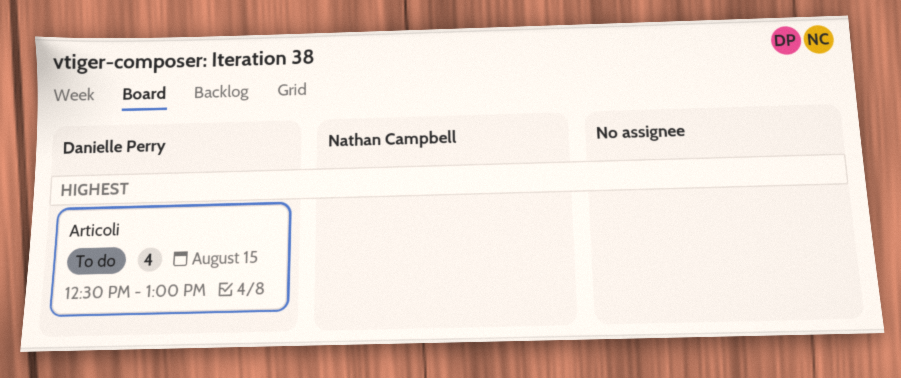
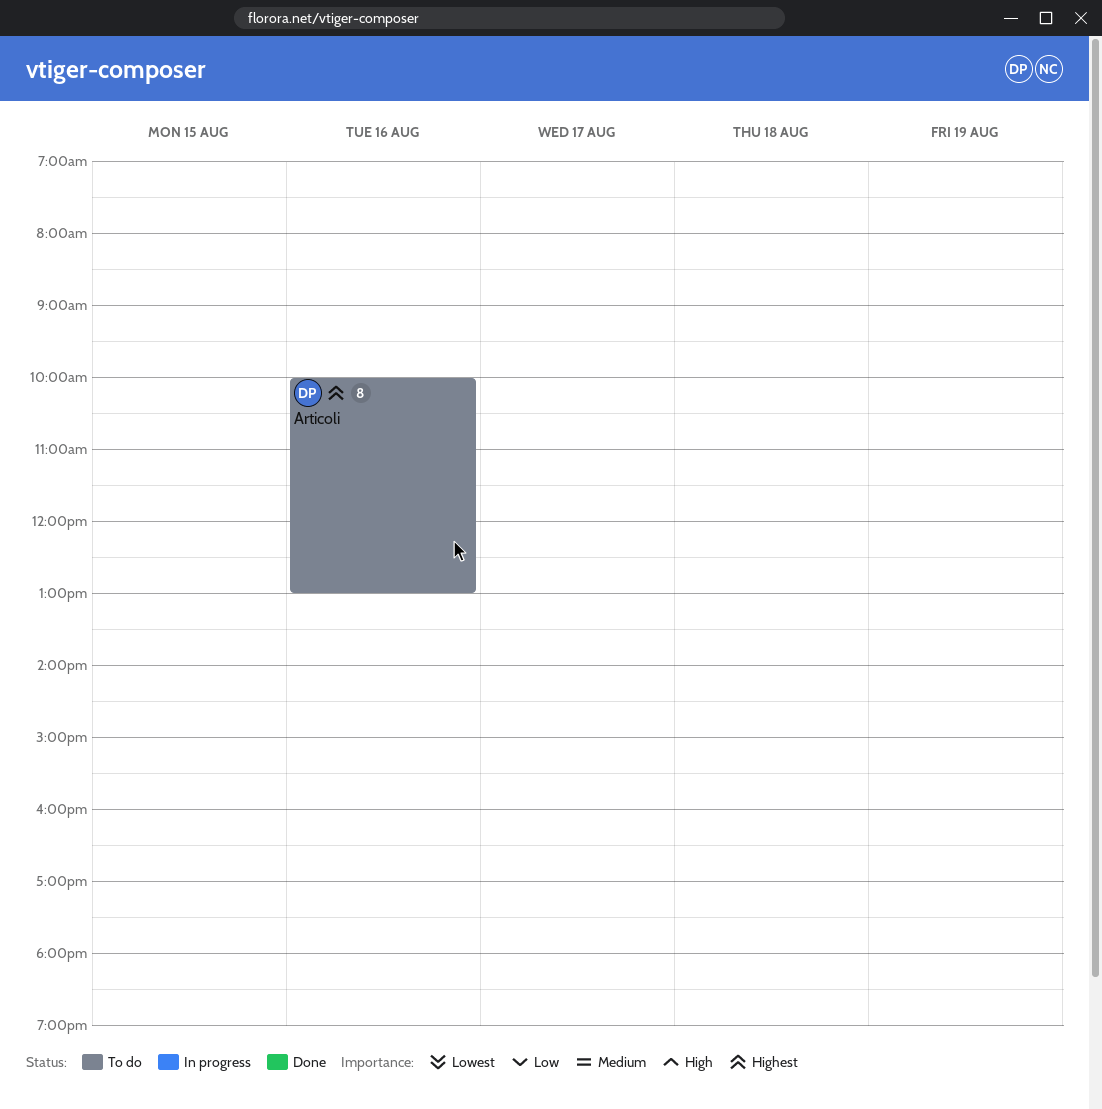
Articoli, estimate: 4 -> 8
Articoli, day: Aug 15 -> Aug 16
Articoli, begins: 12:30 -> 10:00

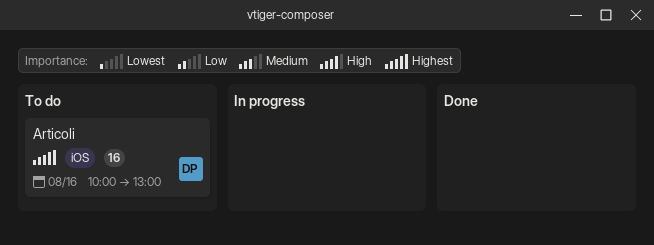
Articoli, estimate: 8 -> 16

